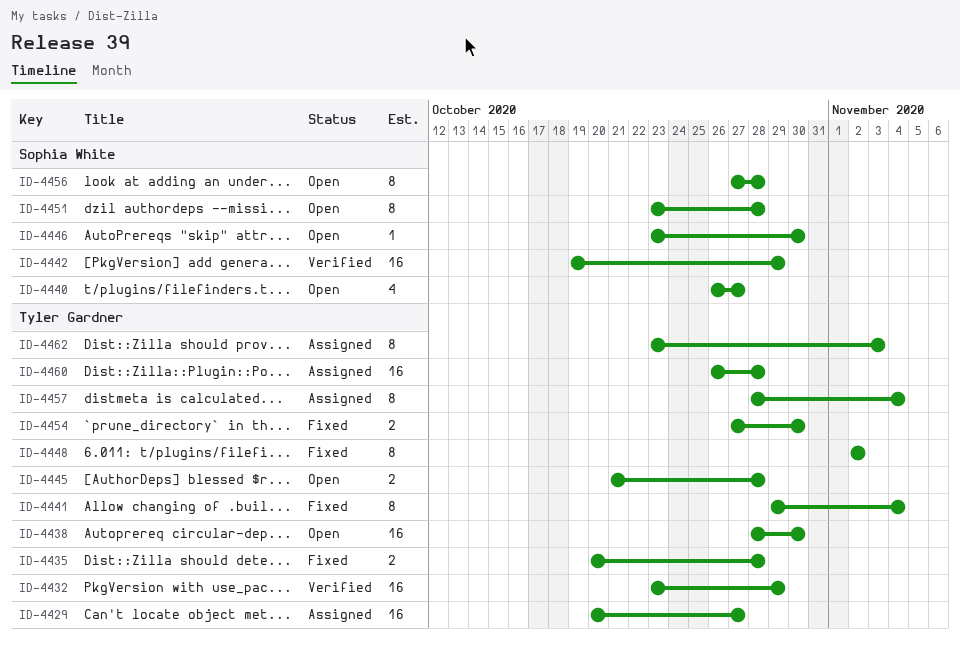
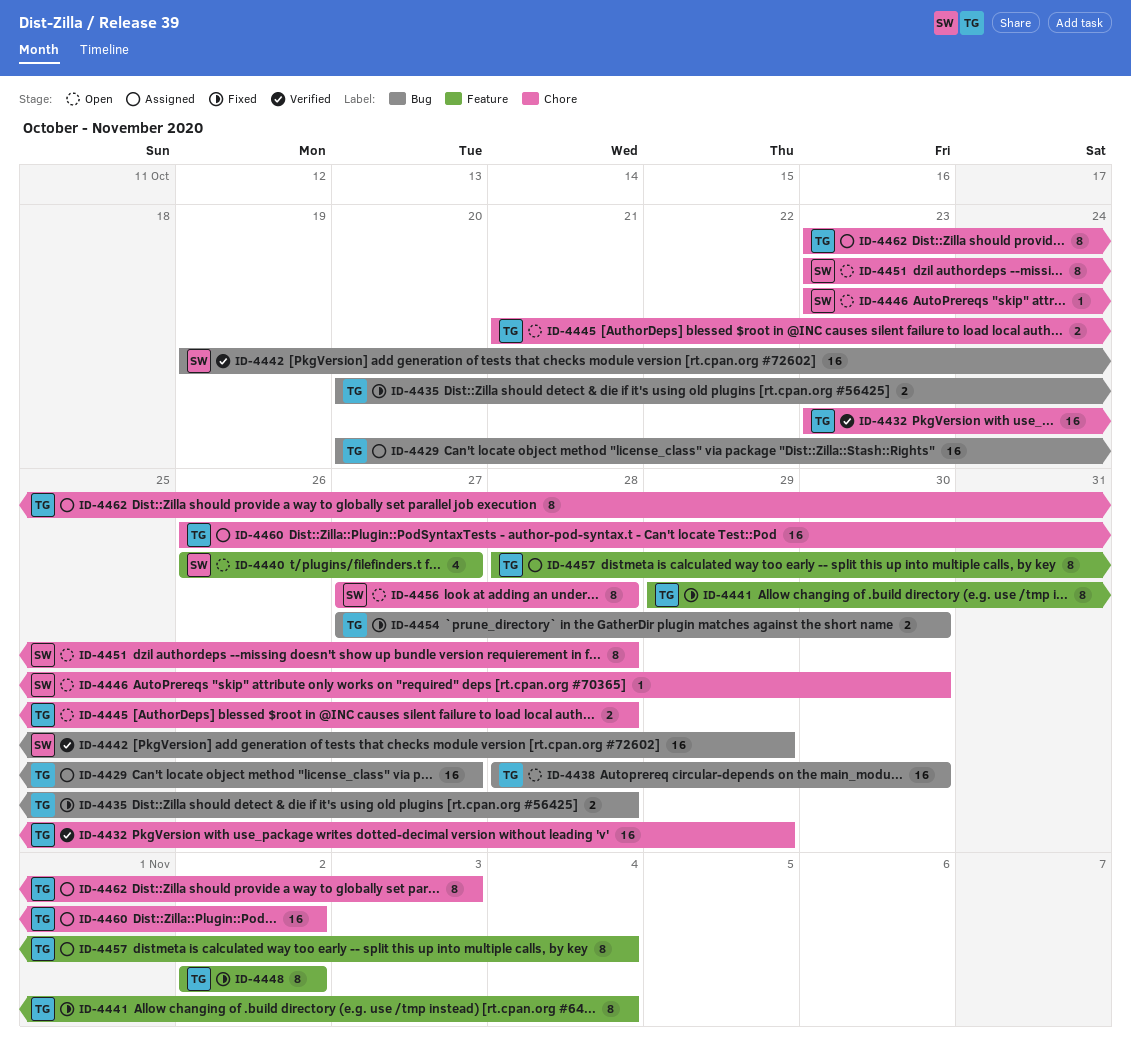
ID-4460, due: Oct 28 -> Nov 2

